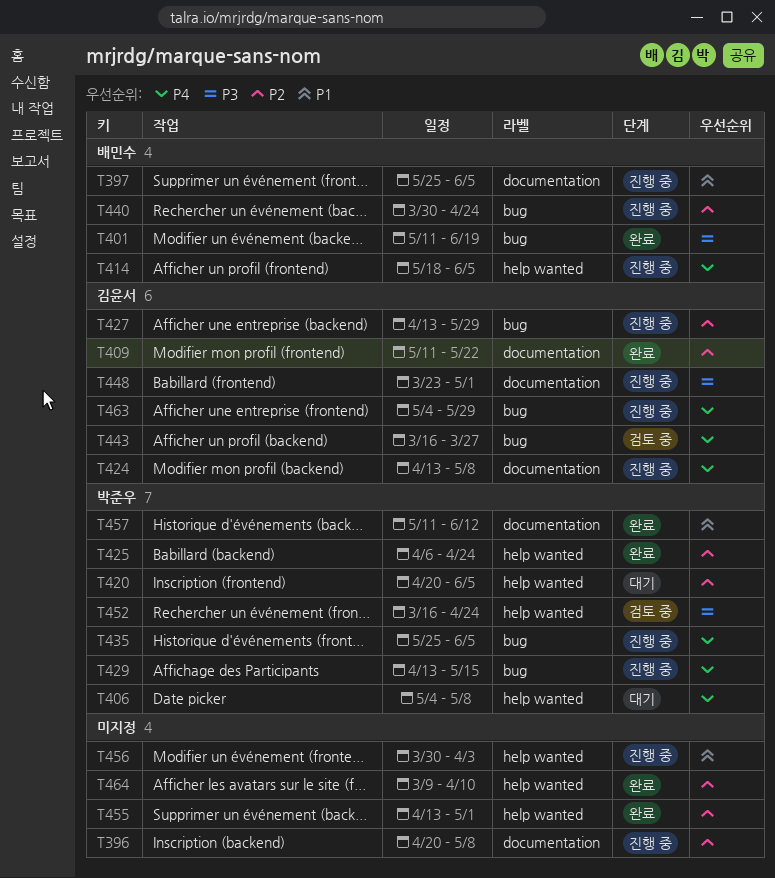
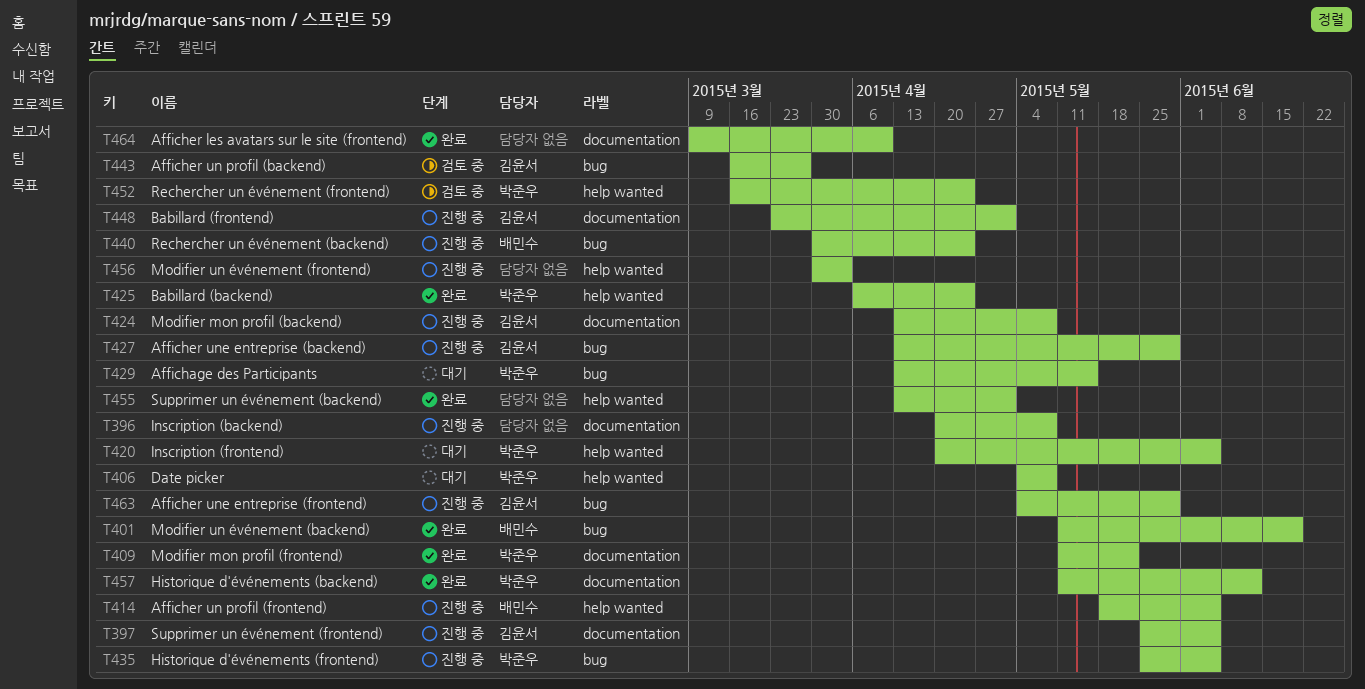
T397, owner: 배민수 -> 김윤서
T409, owner: 김윤서 -> 박준우
T429, status: 진행 중 -> 대기
T464, label: help wanted -> documentation

